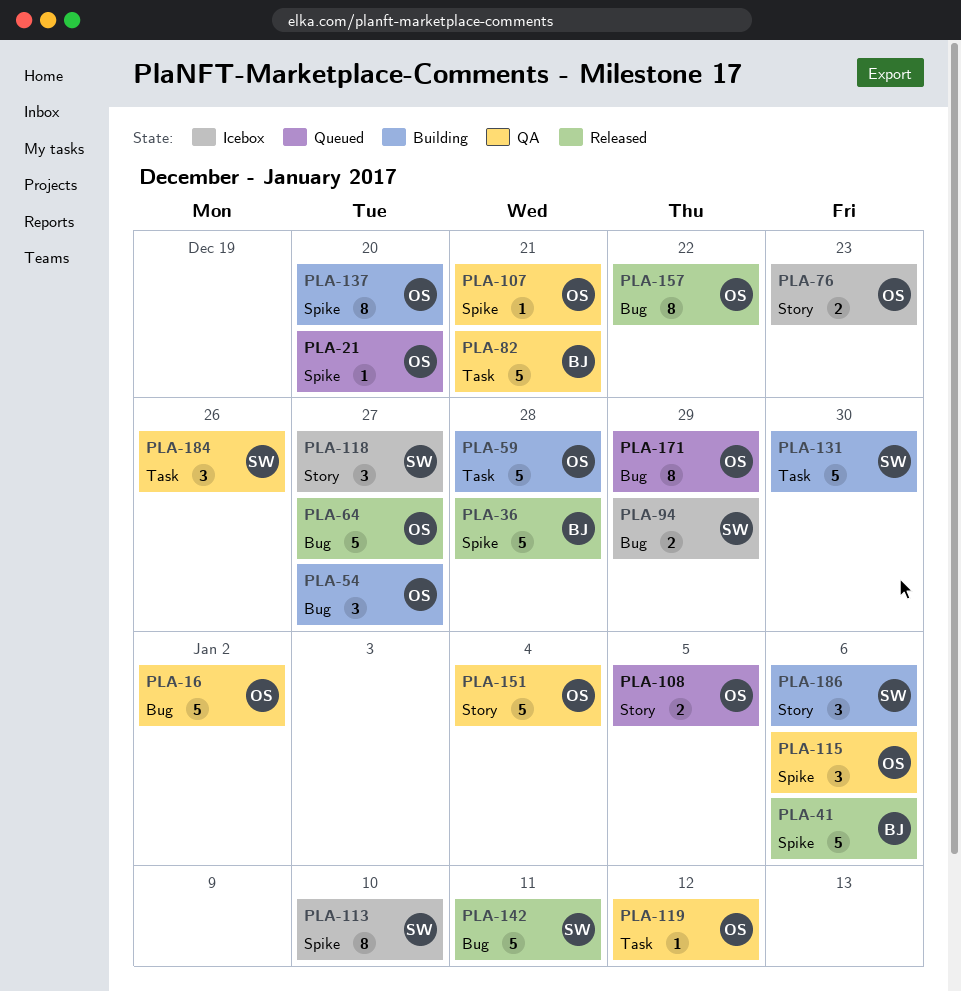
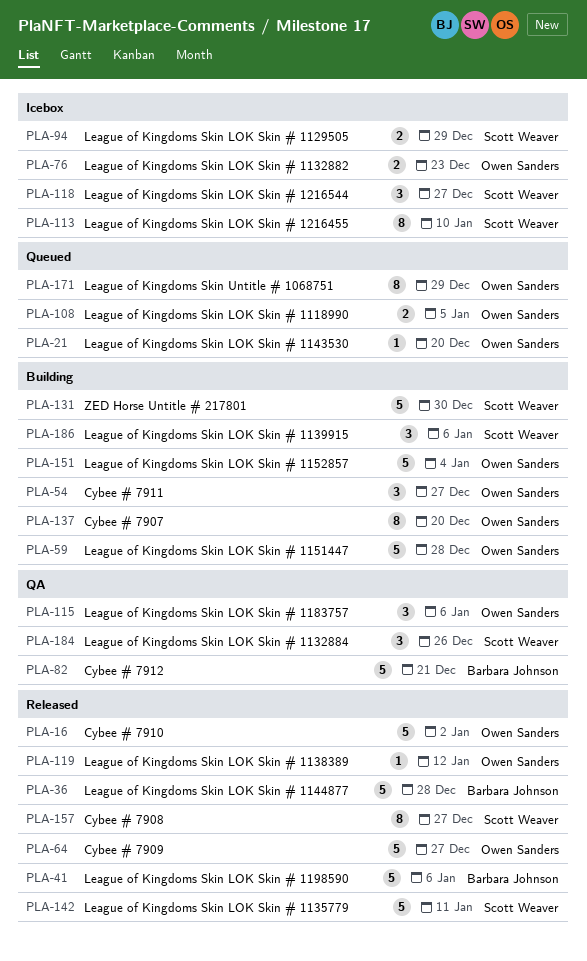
PLA-16, status: QA -> Released
PLA-107: present -> none
PLA-119, status: QA -> Released
PLA-151, status: QA -> Building
PLA-157, owner: Owen Sanders -> Scott Weaver
PLA-157, due: Dec 22 -> Dec 27

